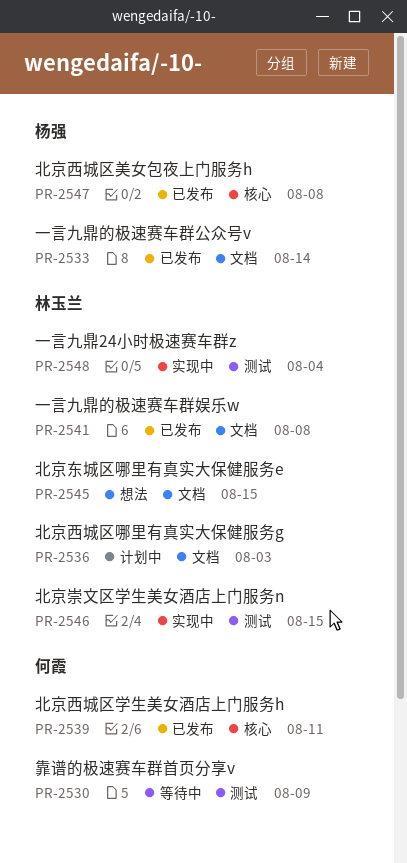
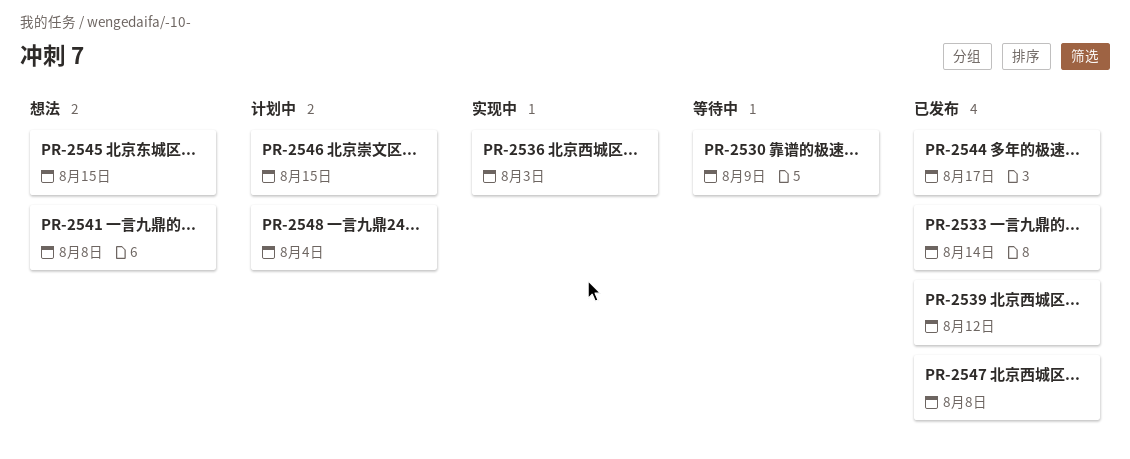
PR-2536, status: 计划中 -> 实现中
PR-2539, due: Aug 11 -> Aug 12
PR-2541, status: 已发布 -> 想法
PR-2544: none -> present
PR-2546, status: 实现中 -> 计划中
PR-2548, status: 实现中 -> 计划中

